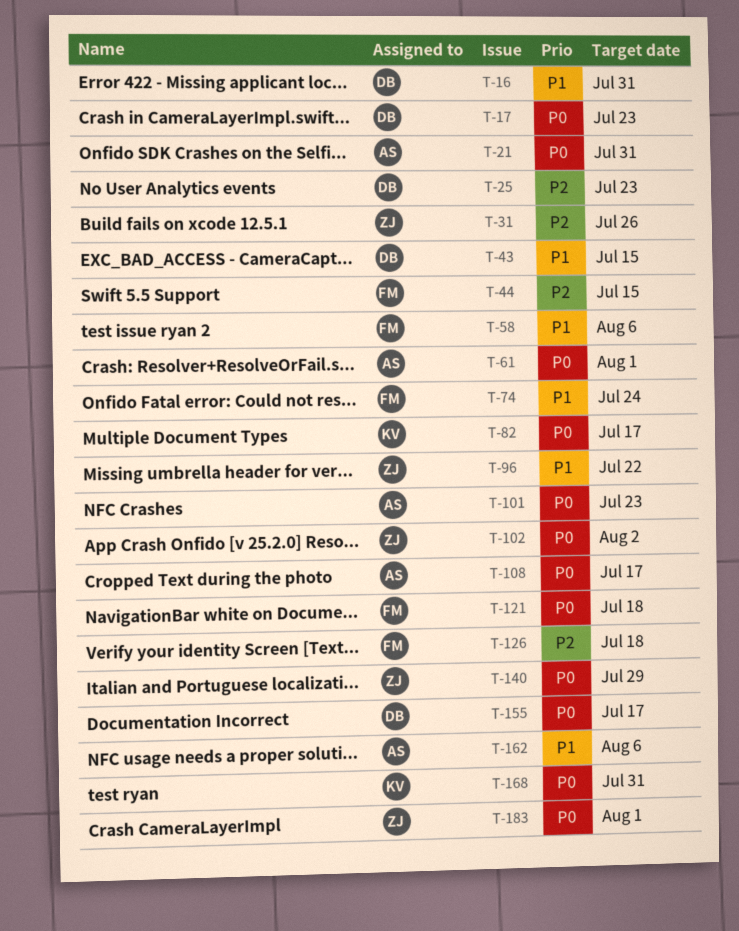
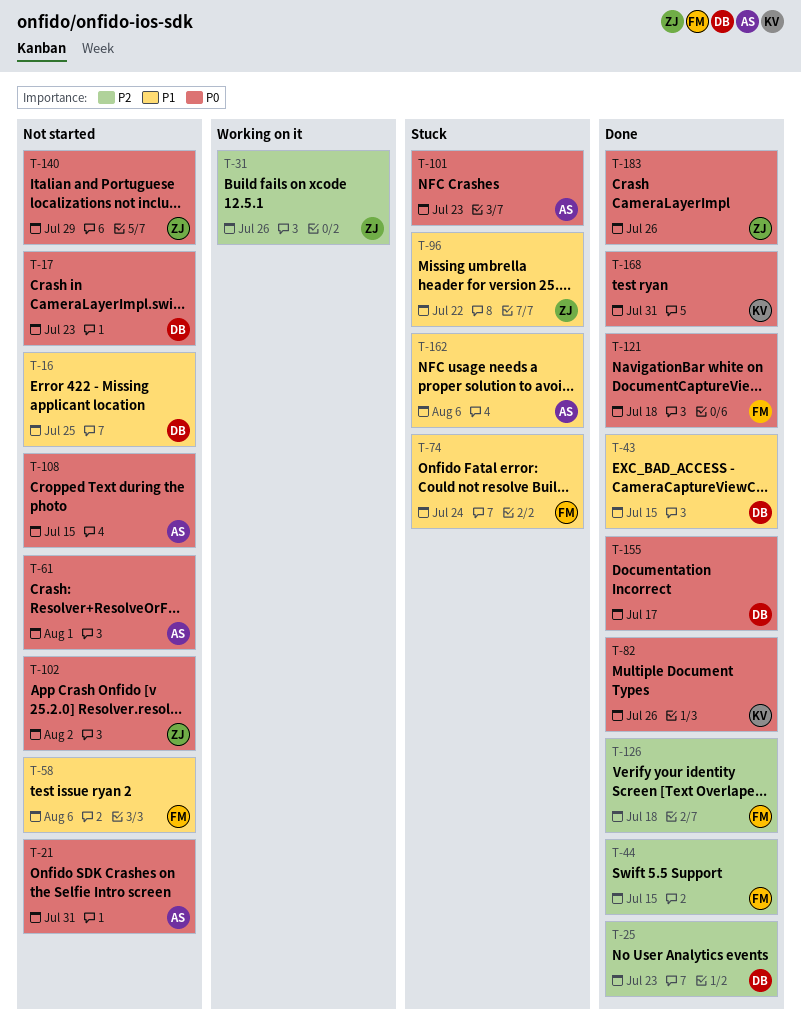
T-16, due: Jul 31 -> Jul 25
T-82, due: Jul 17 -> Jul 26
T-108, due: Jul 17 -> Jul 15
T-183, due: Aug 1 -> Jul 26

